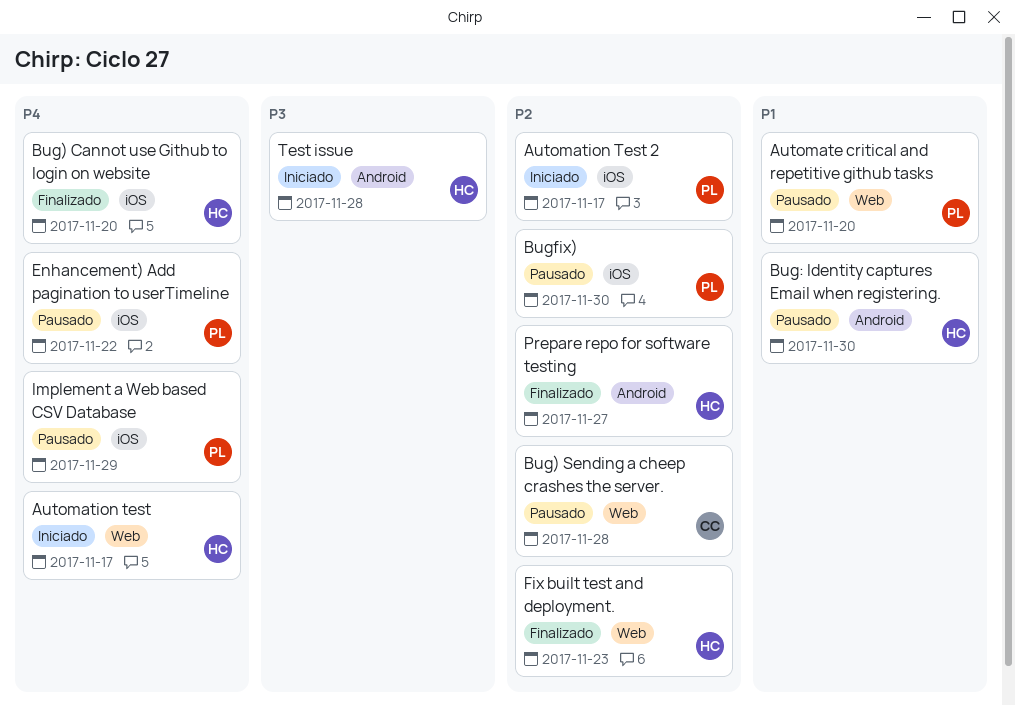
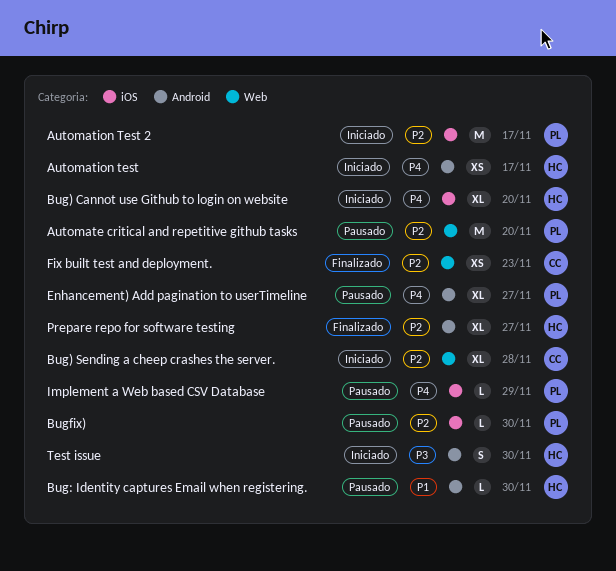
Automate critical and repetitive github tasks, priority: P1 -> P2
Automation test, label: Web -> Android
Bug) Cannot use Github to login on website, status: Finalizado -> Iniciado
Bug) Sending a cheep crashes the server., status: Pausado -> Iniciado
Enhancement) Add pagination to userTimeline, label: iOS -> Android
Enhancement) Add pagination to userTimeline, due: Nov 22 -> Nov 27
Fix built test and deployment., owner: HC -> CC
Test issue, due: Nov 28 -> Nov 30

